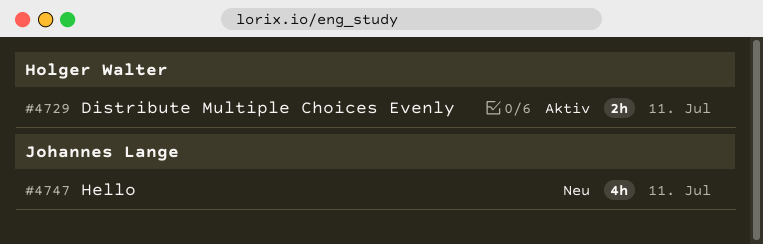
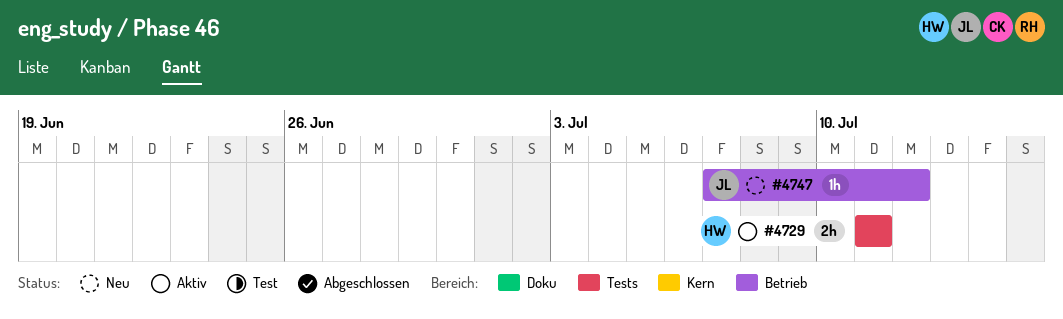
#4747, estimate: 4h -> 1h
#4747, due: Jul 11 -> Jul 12

